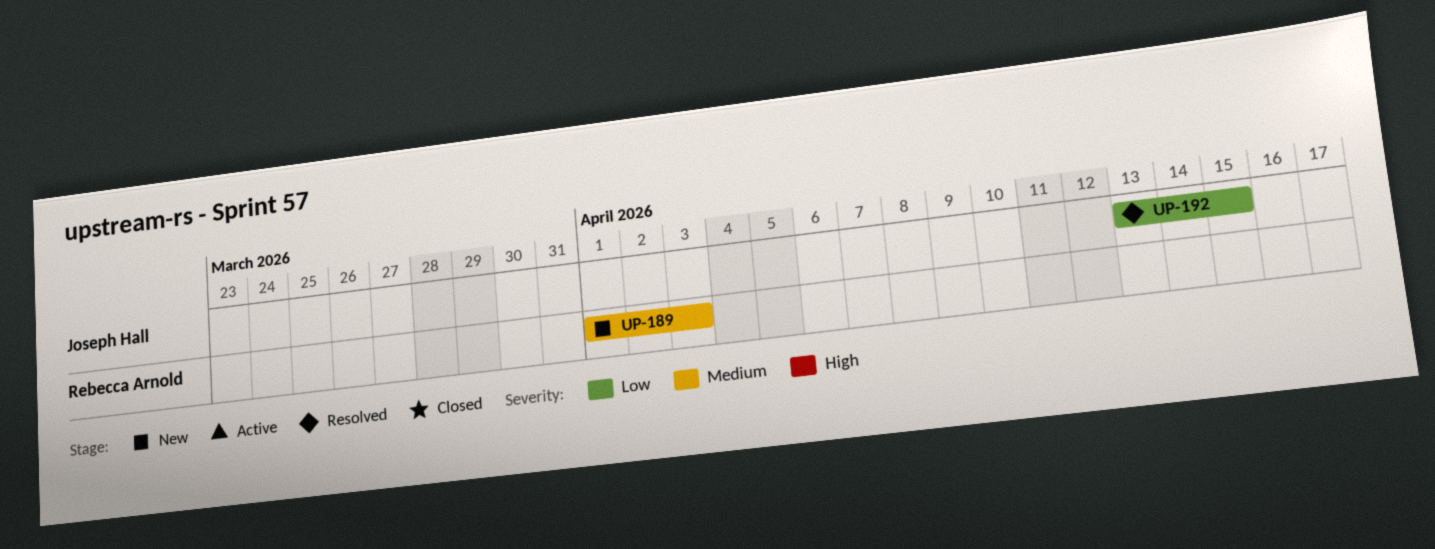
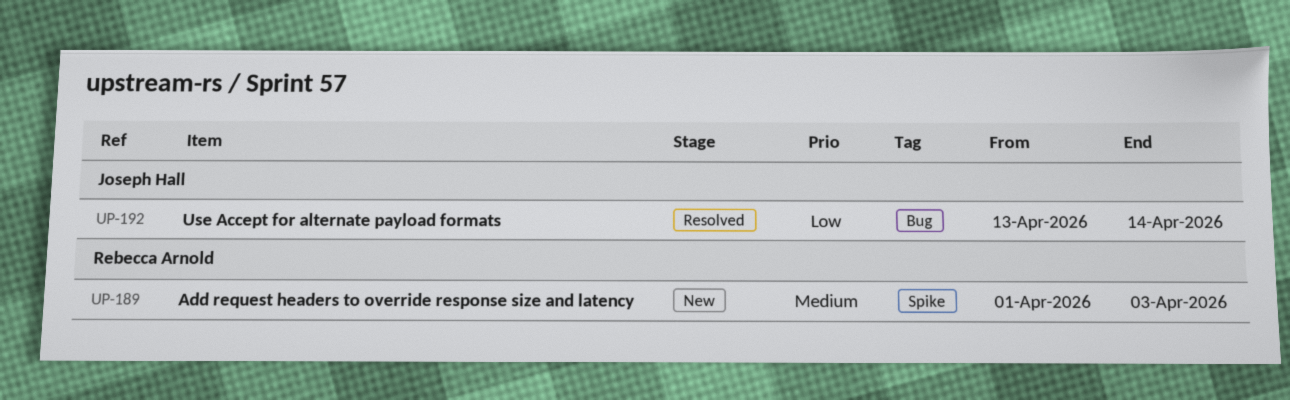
UP-192, due: Apr 15 -> Apr 14

